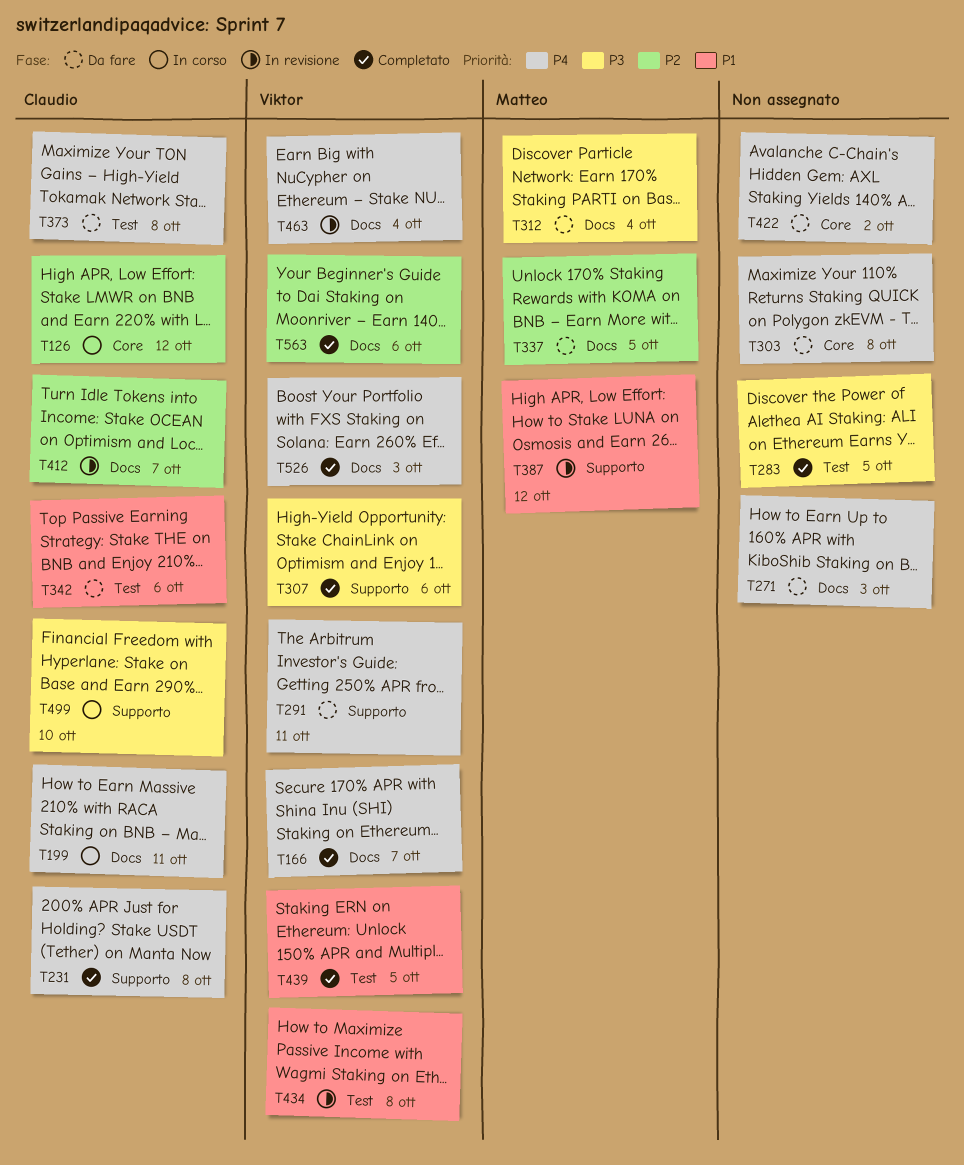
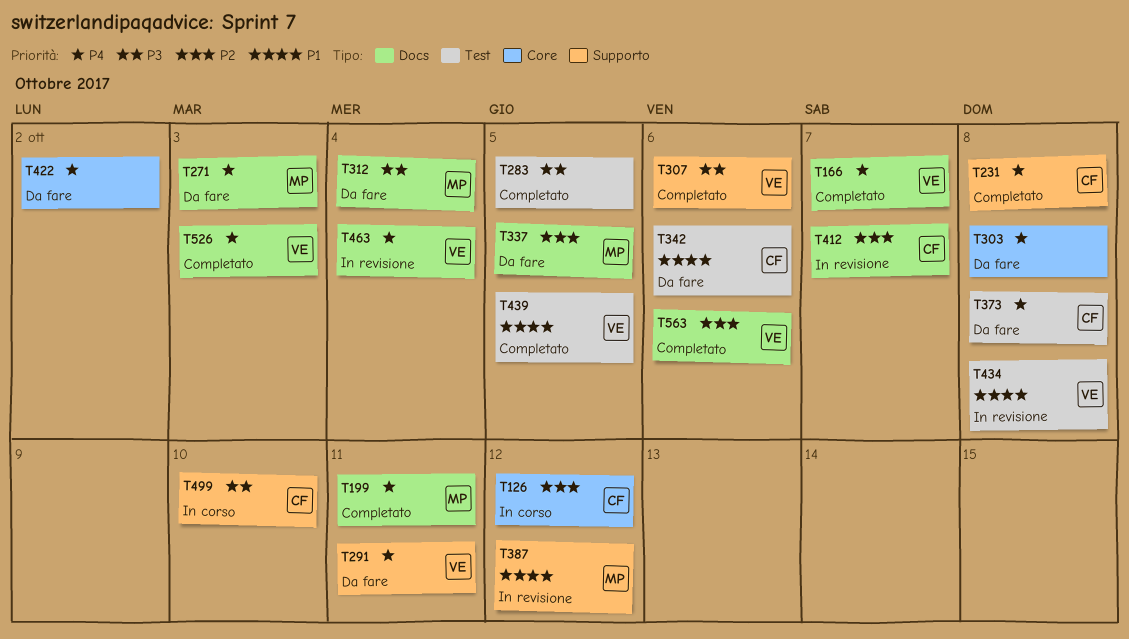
T199, status: In corso -> Completato
T199, owner: Claudio -> Matteo
T271, owner: none -> Matteo

